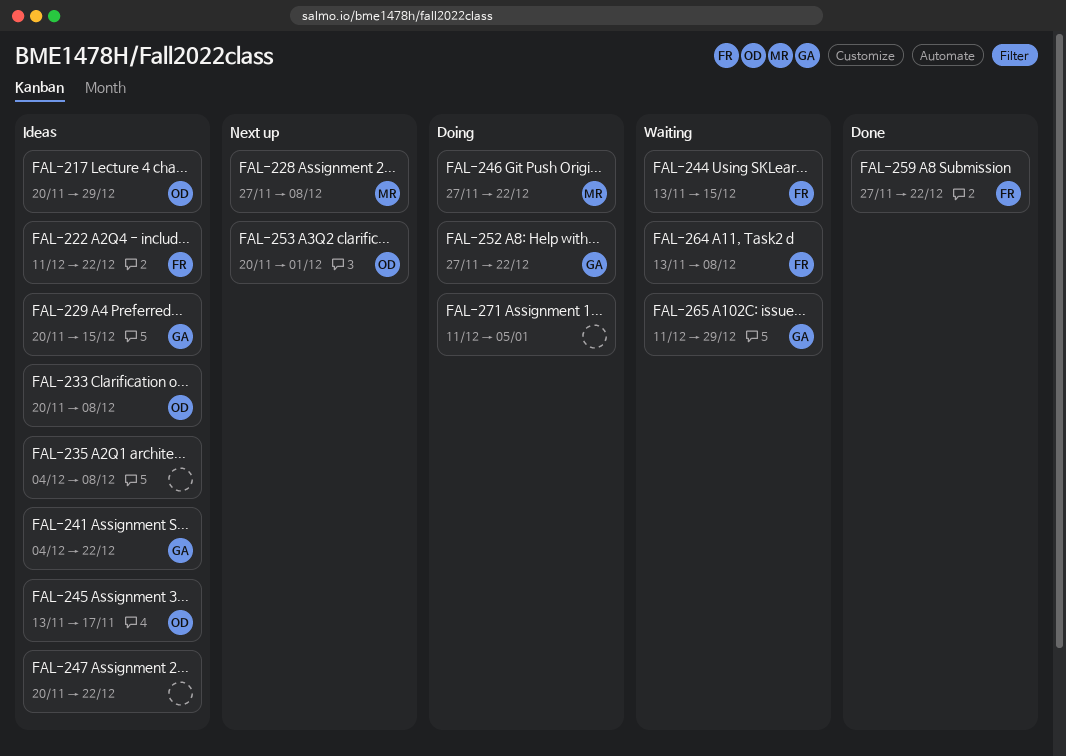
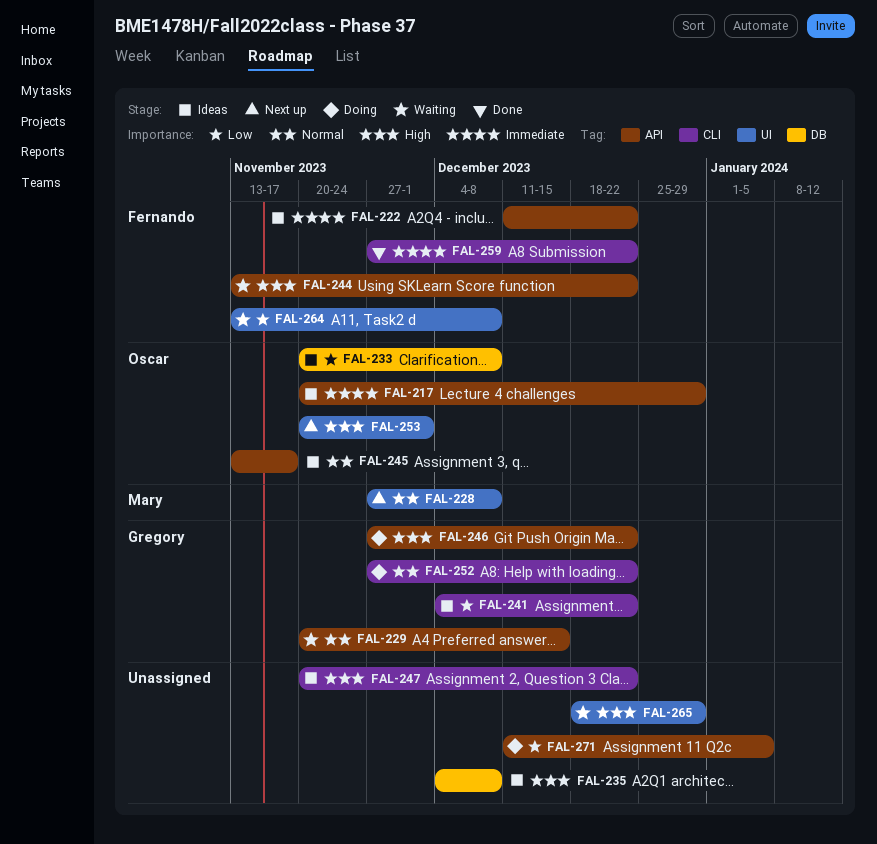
FAL-229, status: Ideas -> Waiting
FAL-244, due: Dec 15 -> Dec 22
FAL-246, owner: Mary -> Gregory
FAL-265, owner: Gregory -> none
FAL-265, start: Dec 11 -> Dec 18

